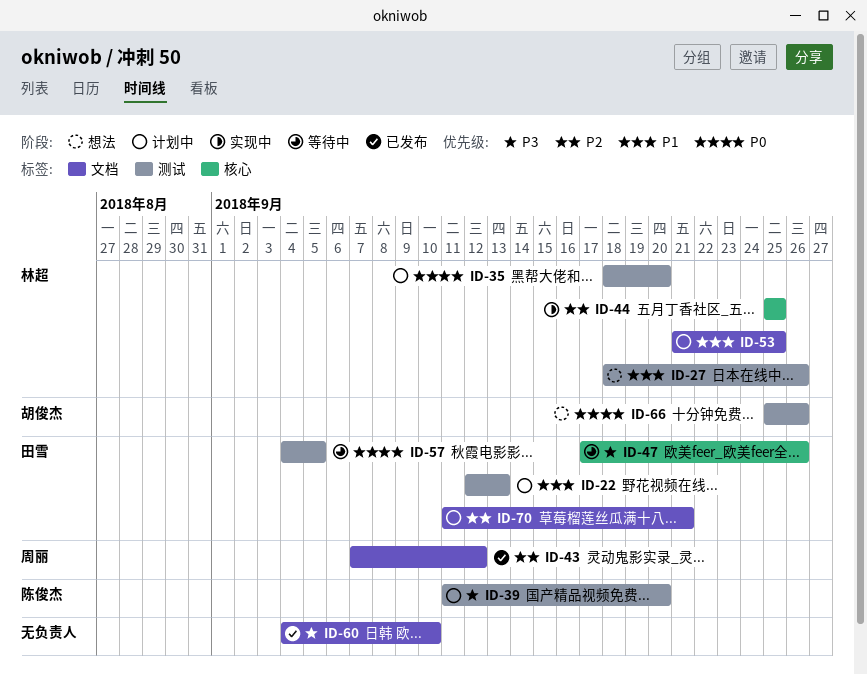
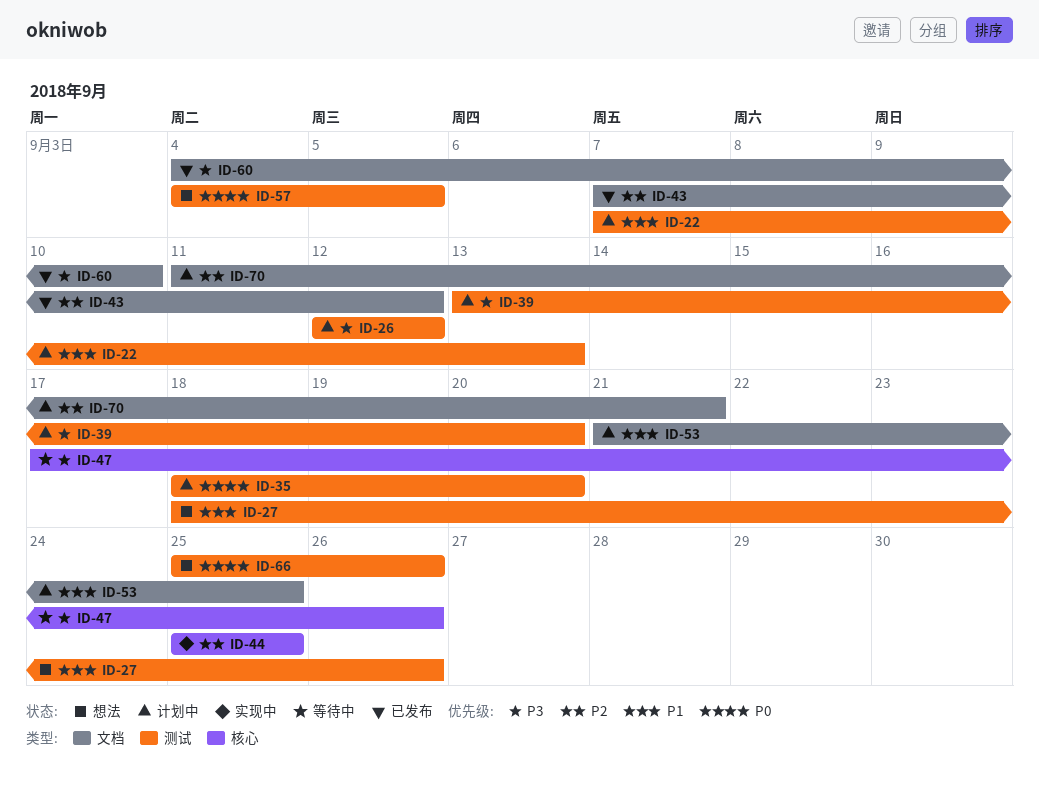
ID-22, start: Sep 12 -> Sep 7
ID-26: none -> present
ID-39, start: Sep 11 -> Sep 13
ID-57, status: 等待中 -> 想法

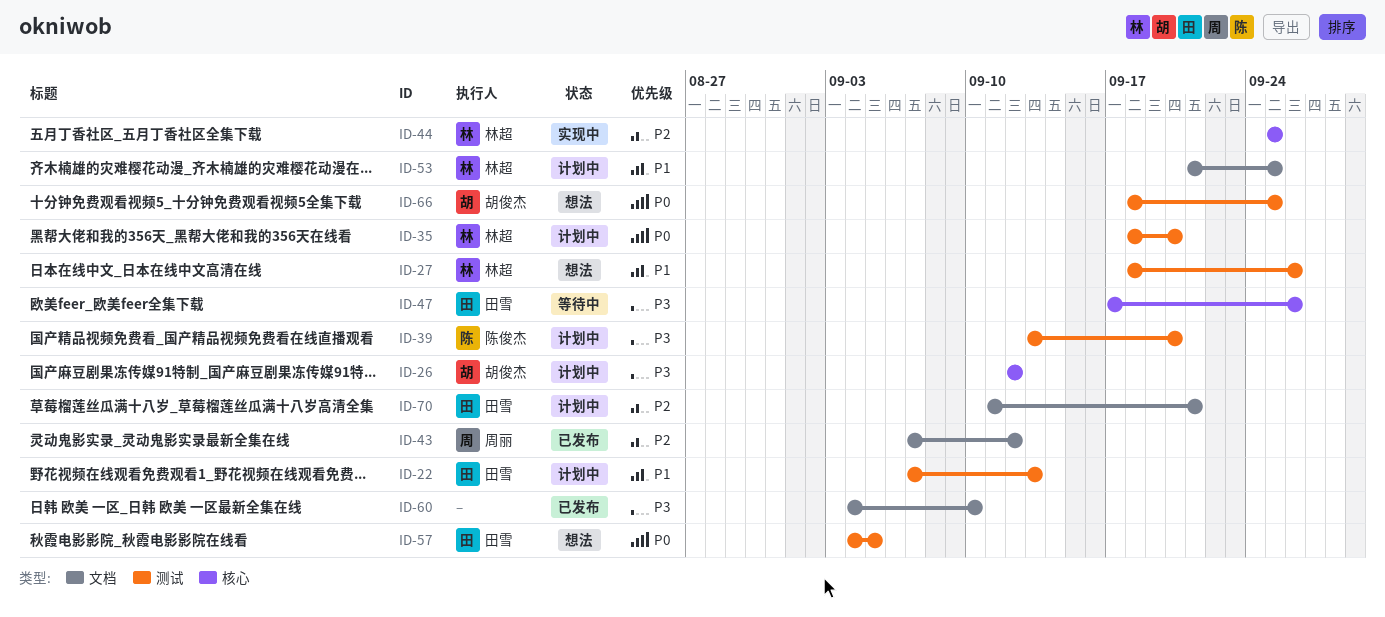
ID-26, label: 测试 -> 核心
ID-66, start: Sep 25 -> Sep 18
ID-66, due: Sep 26 -> Sep 25

